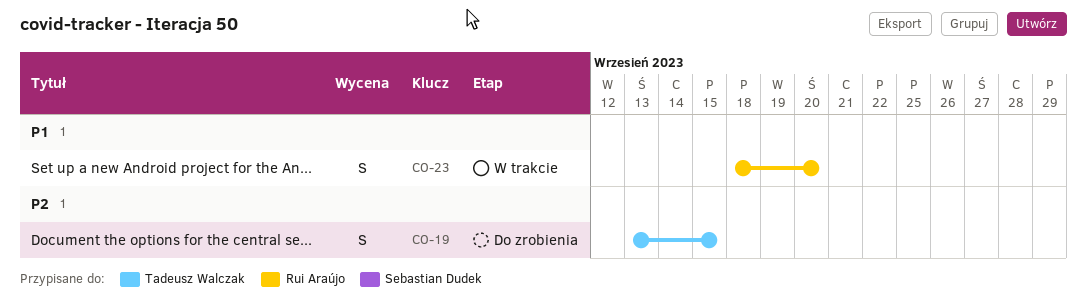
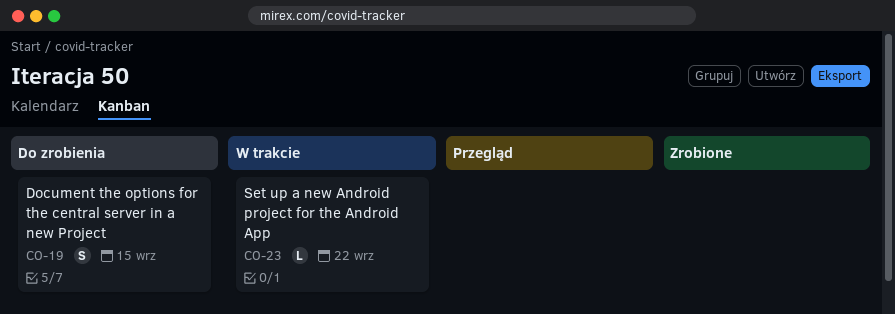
CO-23, estimate: S -> L
CO-23, due: Sep 20 -> Sep 22

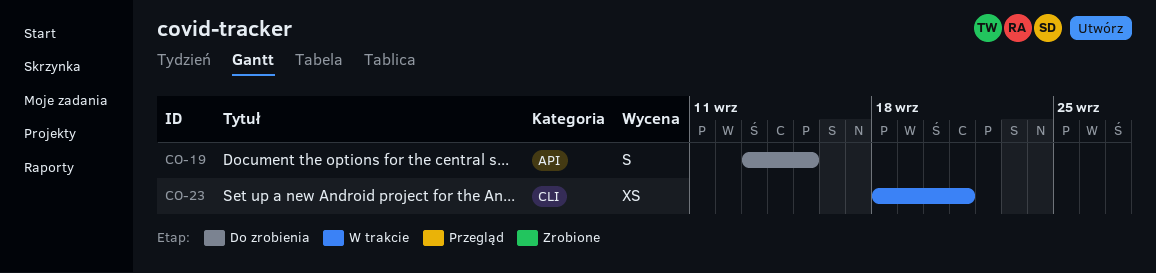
CO-23, estimate: L -> XS
CO-23, due: Sep 22 -> Sep 21

